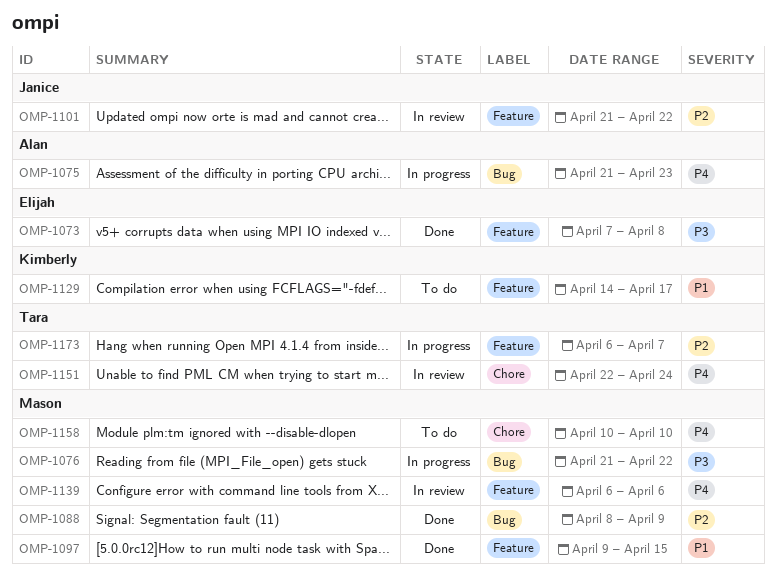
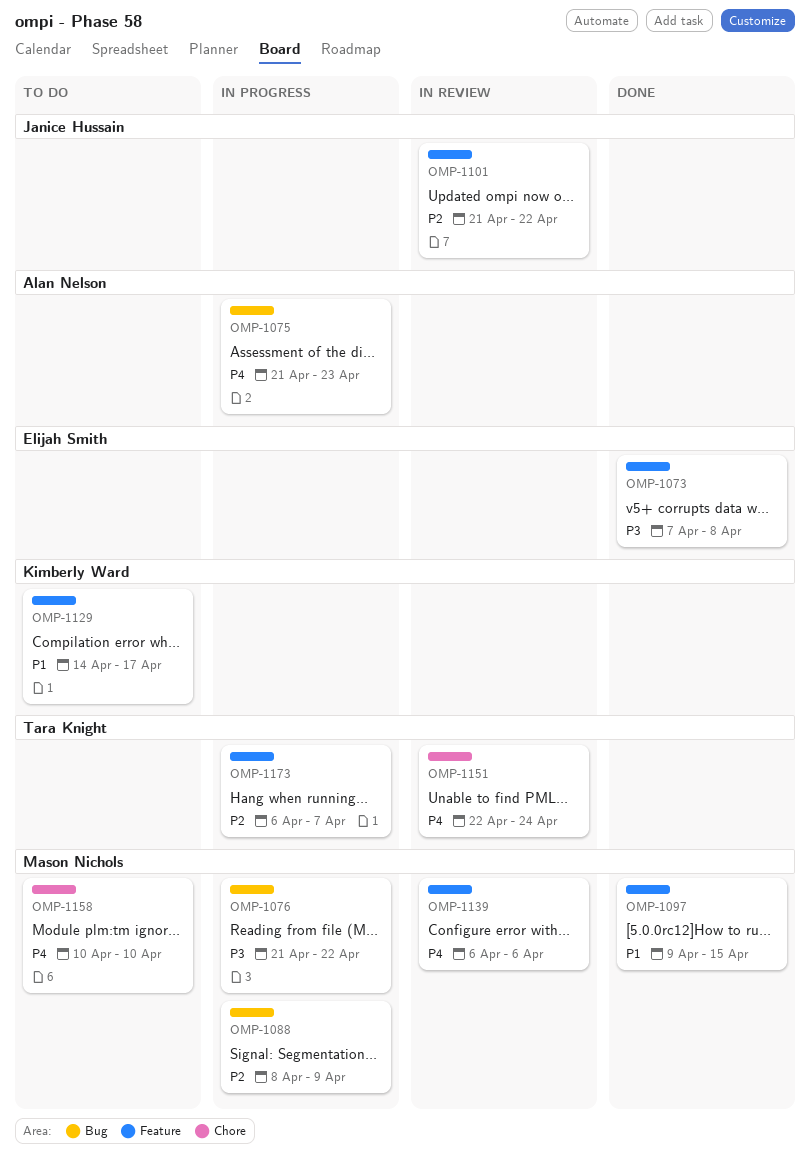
OMP-1088, status: Done -> In progress

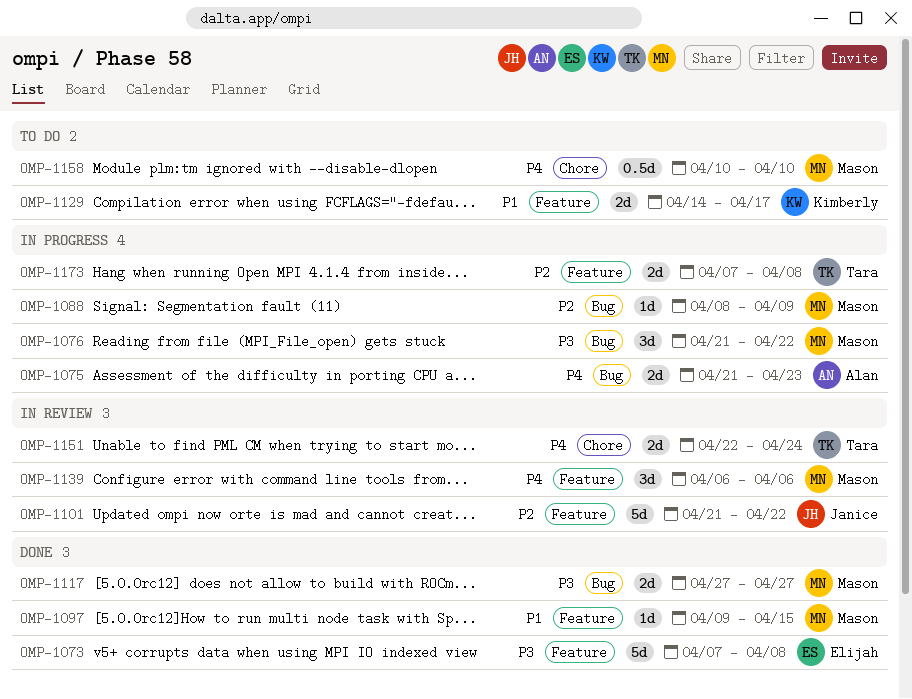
OMP-1117: none -> present
OMP-1173, start: Apr 6 -> Apr 7
OMP-1173, due: Apr 7 -> Apr 8

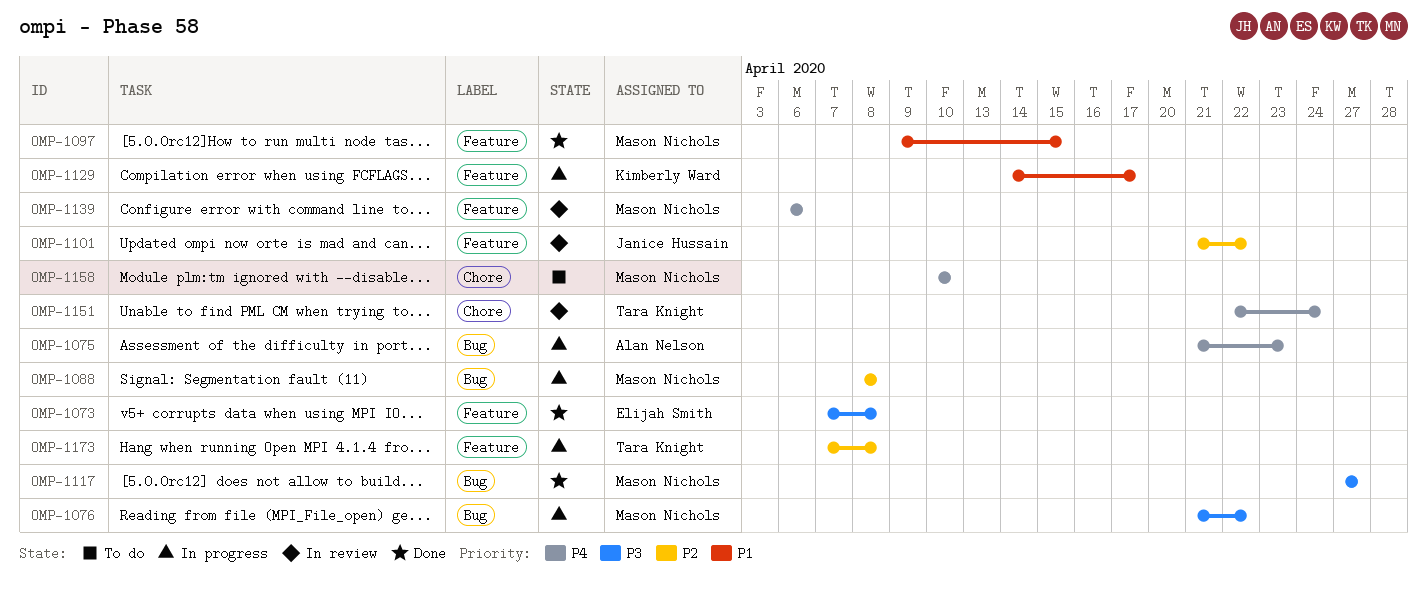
OMP-1088, due: Apr 9 -> Apr 8
OMP-1129, status: To do -> In progress

